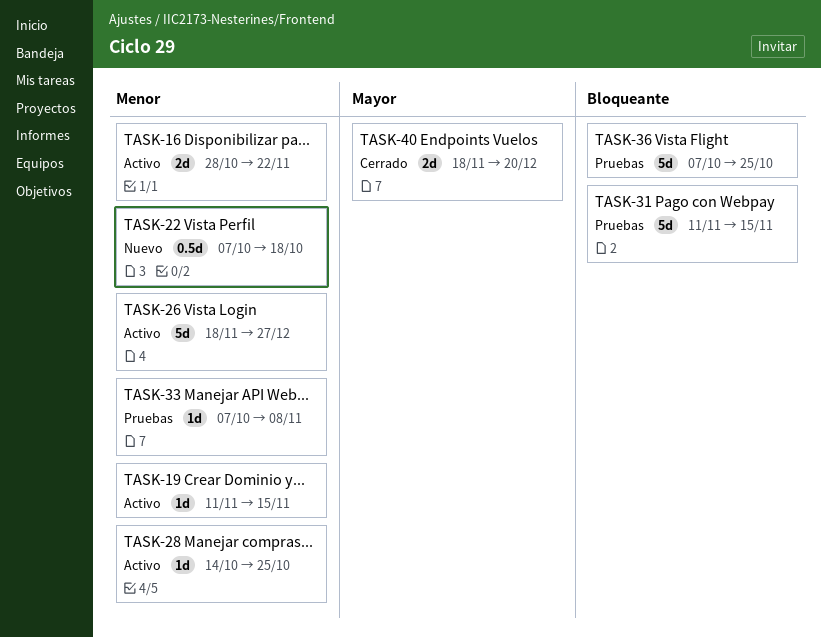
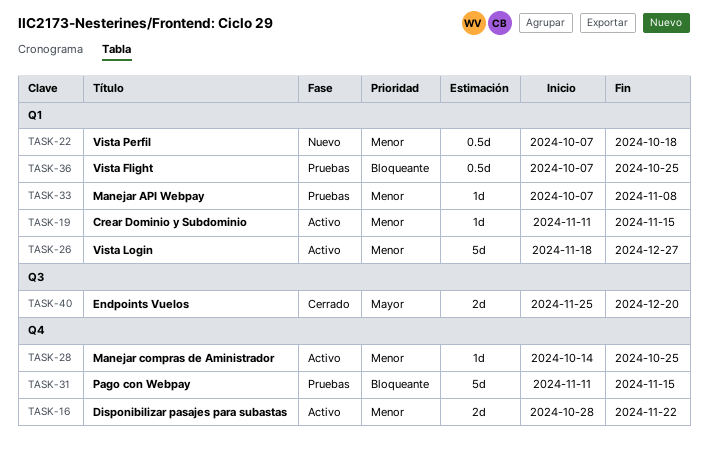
TASK-36, estimate: 5d -> 0.5d
TASK-40, start: Nov 18 -> Nov 25

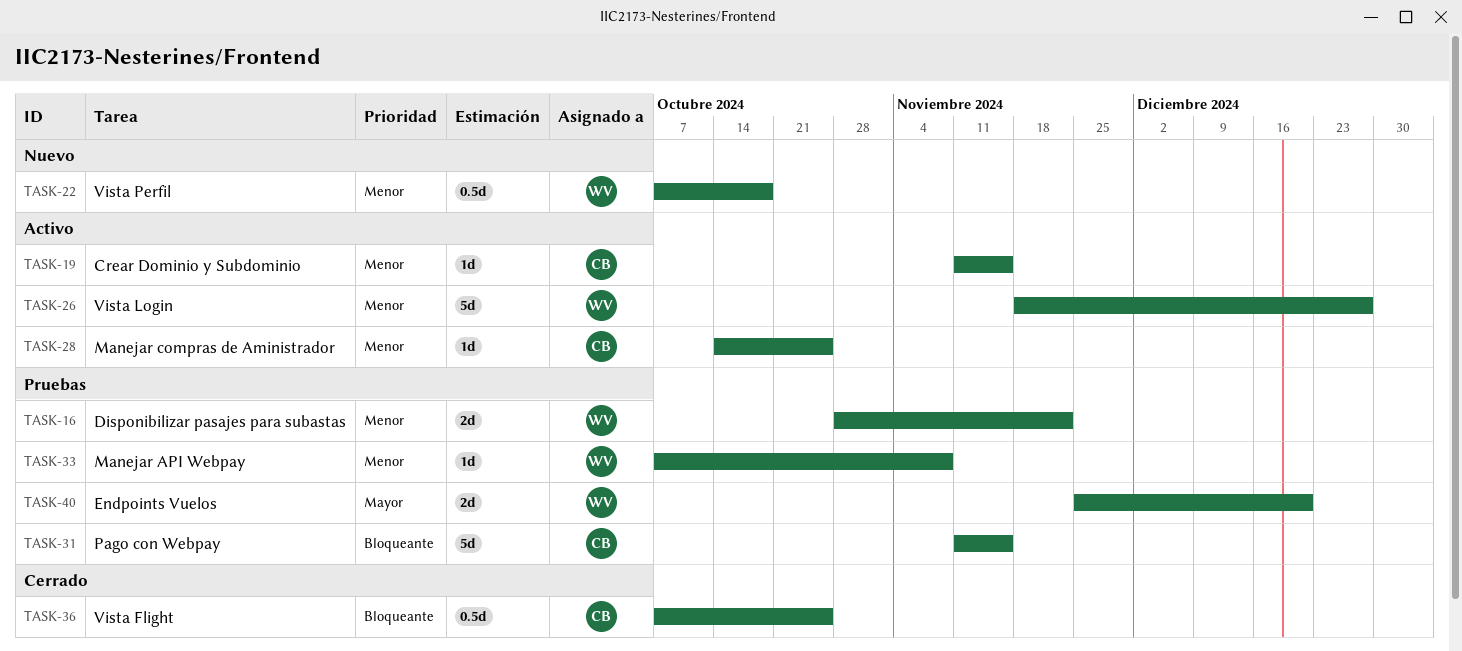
TASK-16, status: Activo -> Pruebas
TASK-36, status: Pruebas -> Cerrado
TASK-40, status: Cerrado -> Pruebas

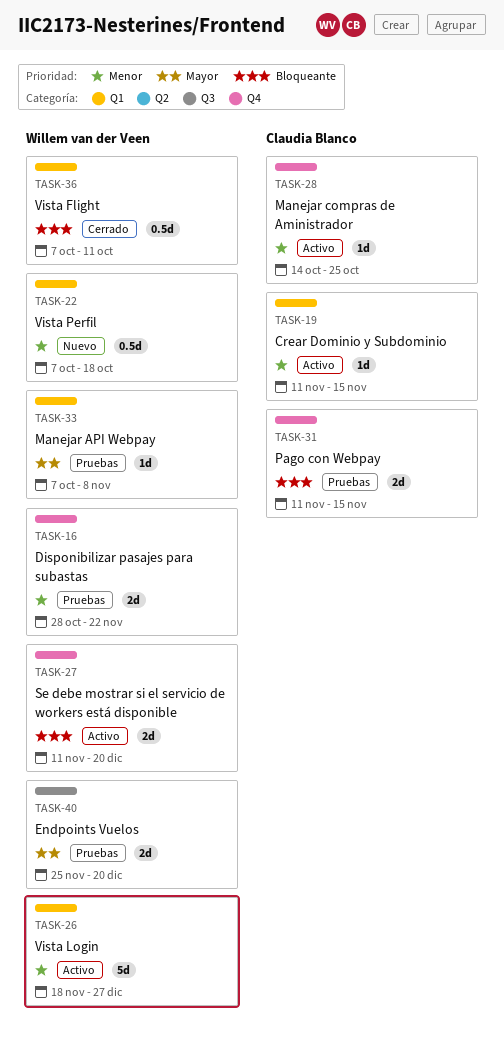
TASK-27: none -> present
TASK-31, estimate: 5d -> 2d
TASK-33, priority: Menor -> Mayor
TASK-36, owner: Claudia Blanco -> Willem van der Veen
TASK-36, due: Oct 25 -> Oct 11

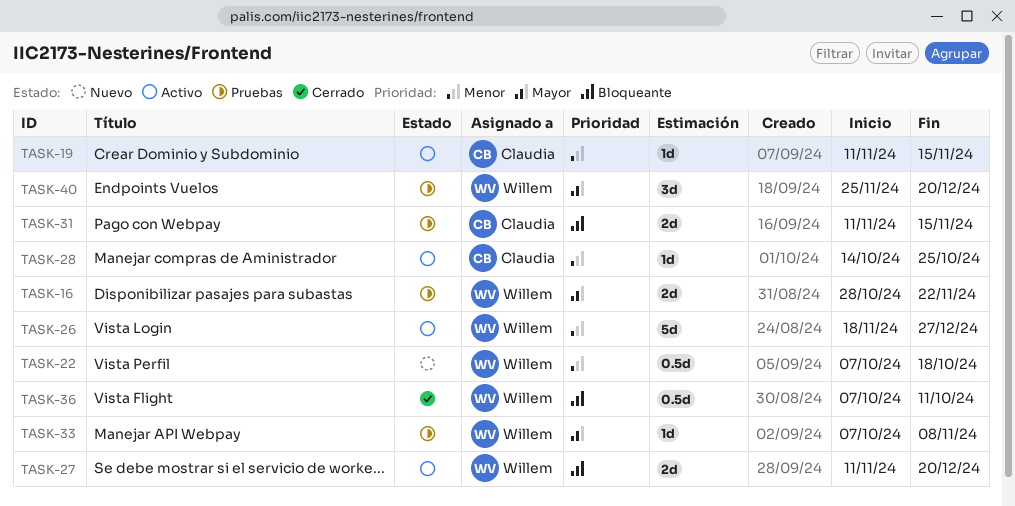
TASK-16, priority: Menor -> Mayor
TASK-40, estimate: 2d -> 3d

